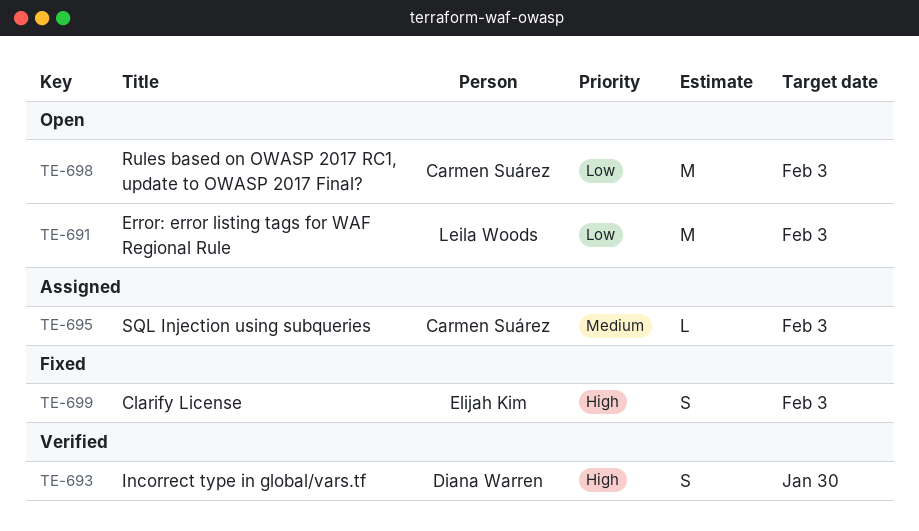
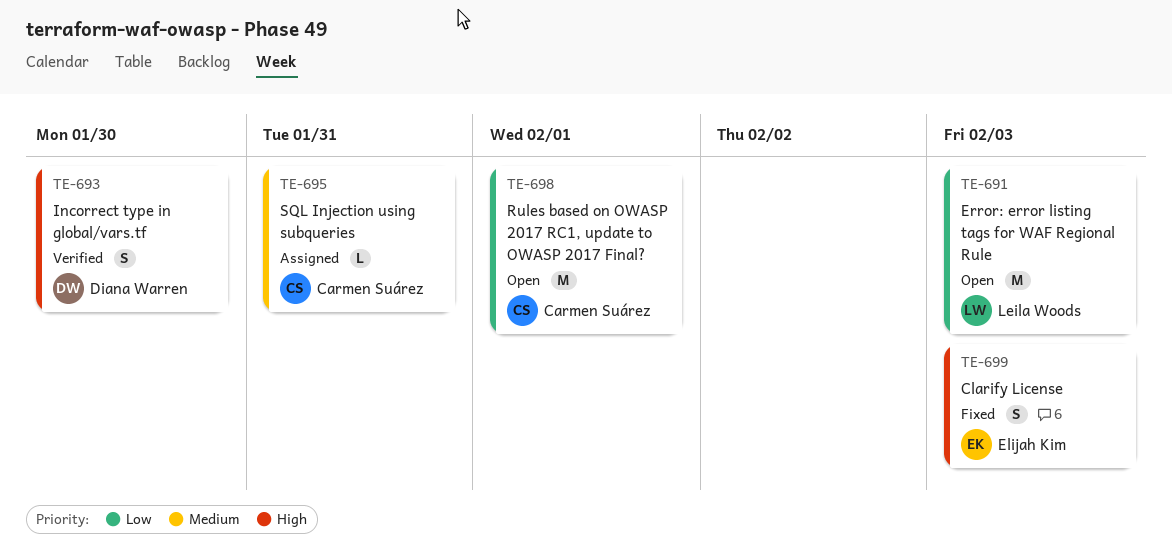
TE-695, due: Feb 3 -> Jan 31
TE-698, due: Feb 3 -> Feb 1

